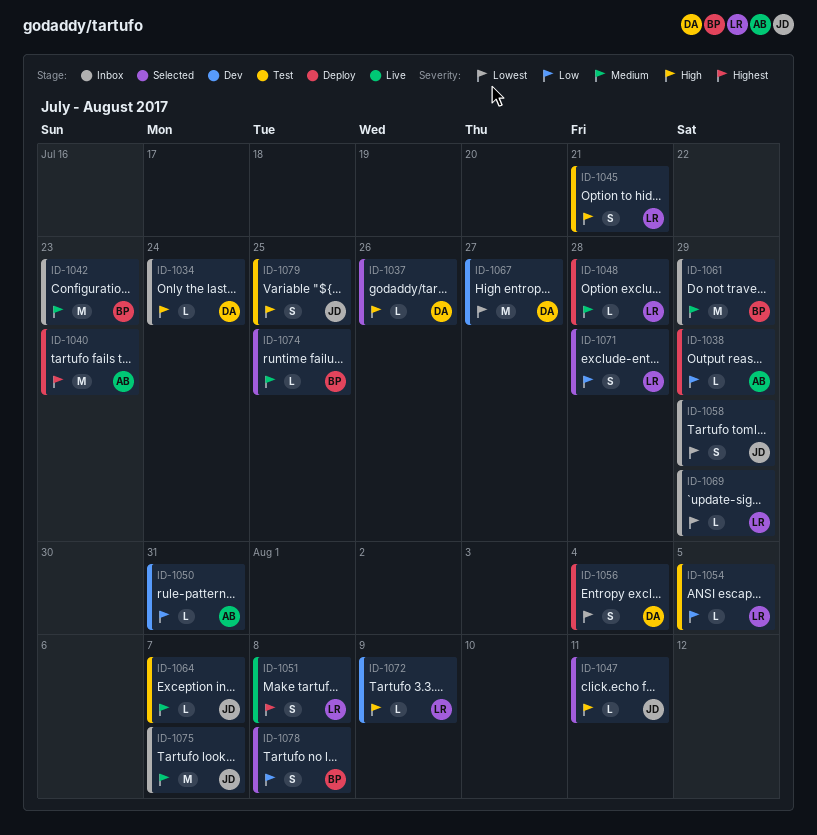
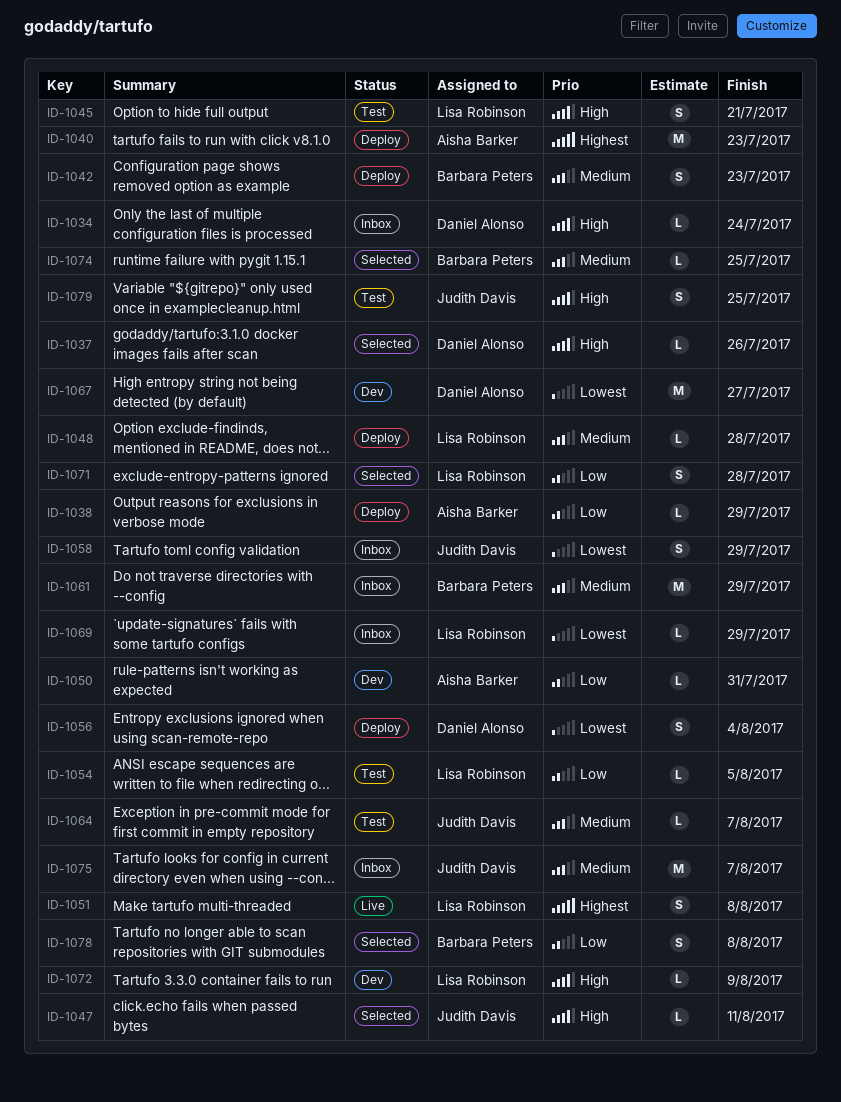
ID-1042, status: Inbox -> Deploy
ID-1042, estimate: M -> S

